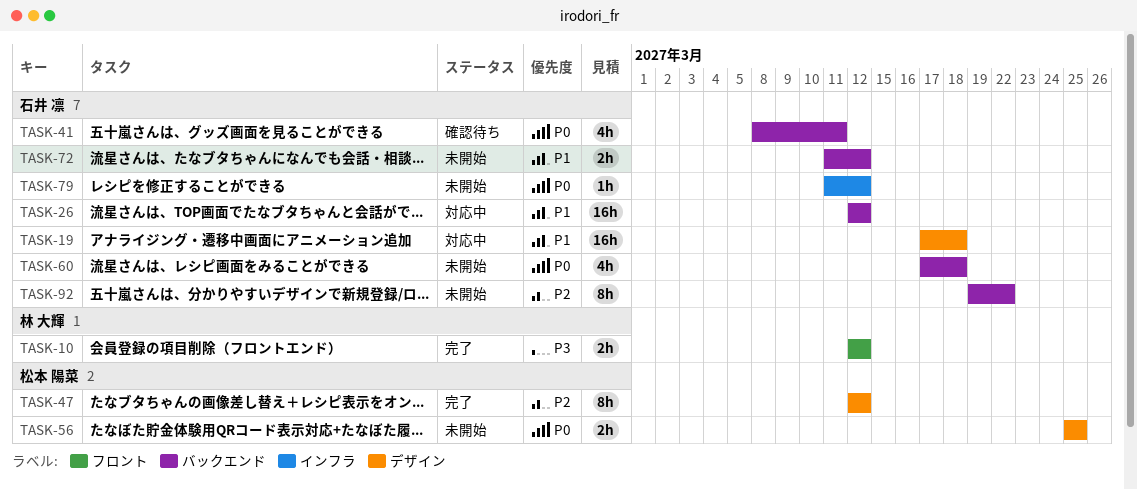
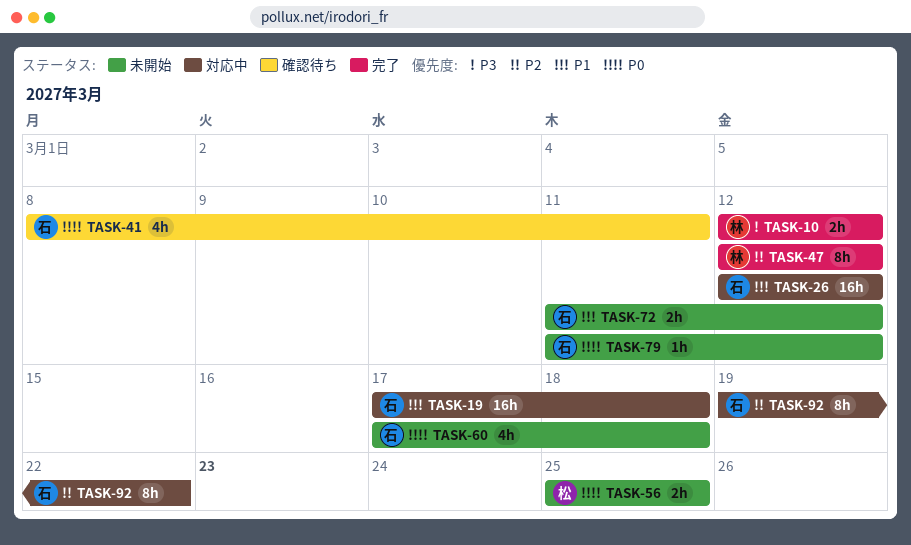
TASK-47, owner: 松本 陽菜 -> 林 大輝
TASK-92, status: 未開始 -> 対応中

